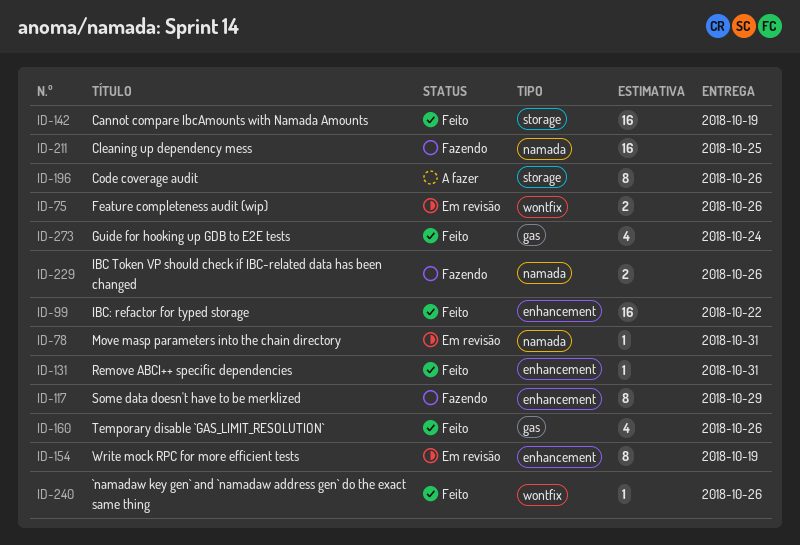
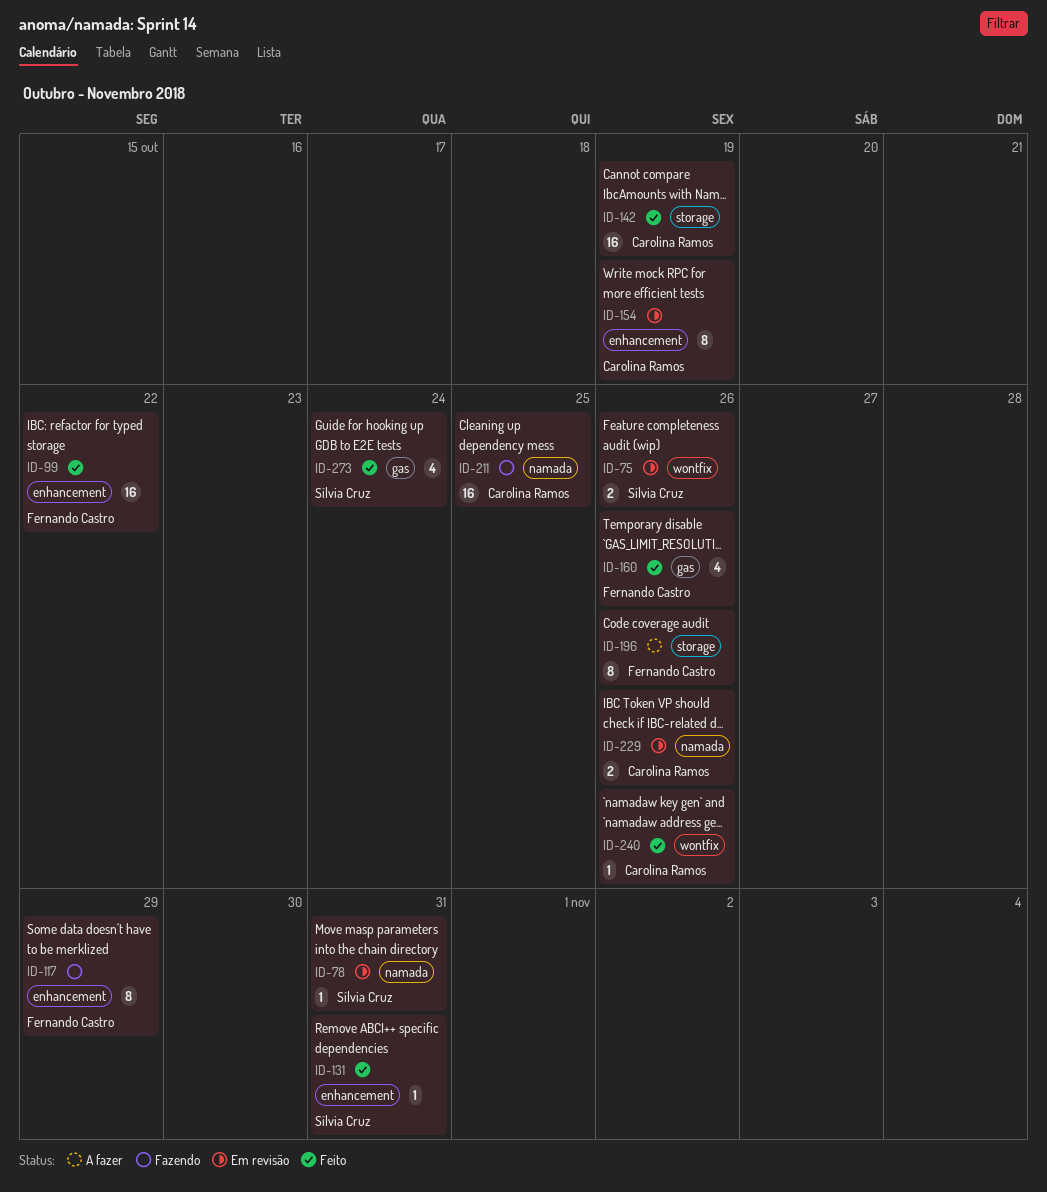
ID-229, status: Fazendo -> Em revisão

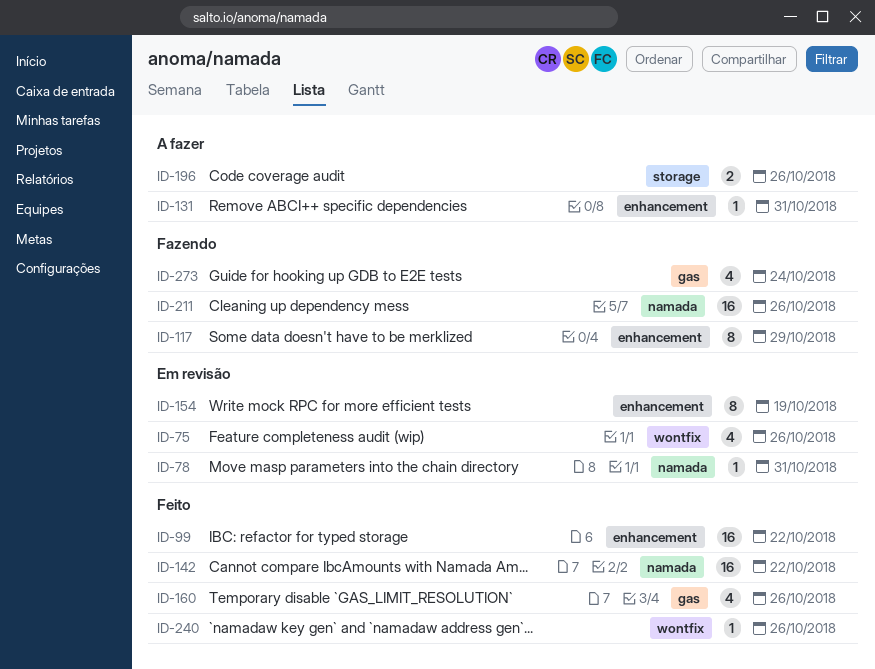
ID-75, estimate: 2 -> 4
ID-131, status: Feito -> A fazer
ID-142, label: storage -> namada
ID-142, due: Oct 19 -> Oct 22
ID-196, estimate: 8 -> 2
ID-211, due: Oct 25 -> Oct 26
ID-229: present -> none
ID-273, status: Feito -> Fazendo

